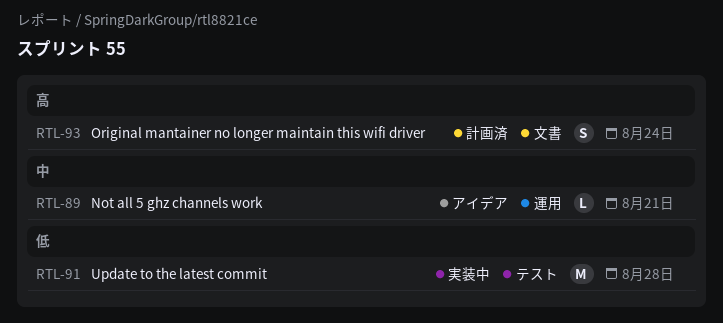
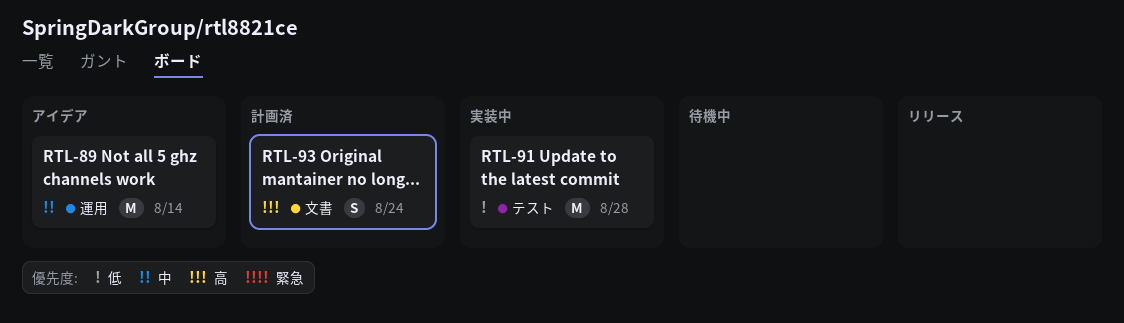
RTL-89, estimate: L -> M
RTL-89, due: Aug 21 -> Aug 14

